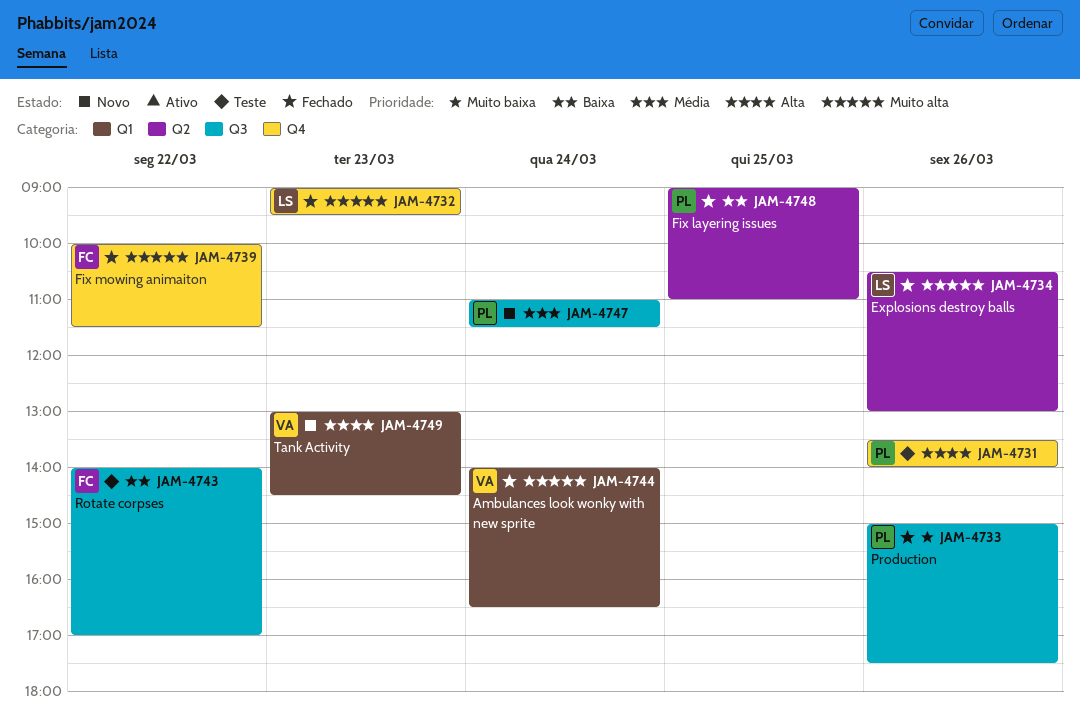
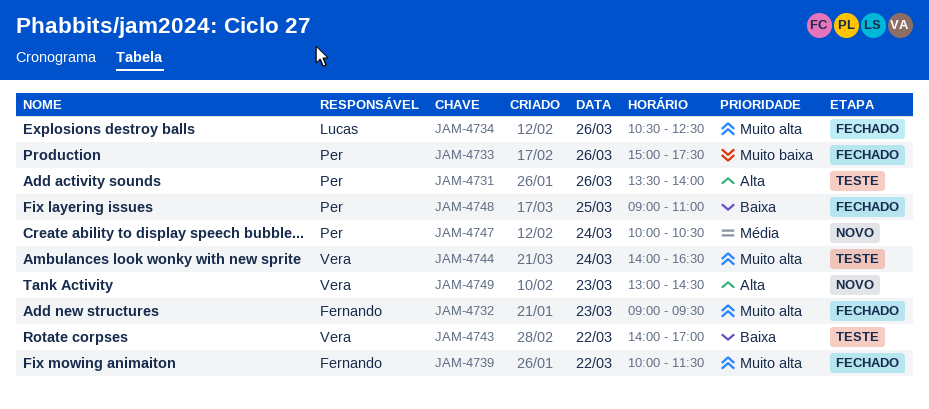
JAM-4732, owner: Lucas -> Fernando
JAM-4734, ends: 13:00 -> 12:30
JAM-4743, owner: Fernando -> Vera
JAM-4744, status: Fechado -> Teste
JAM-4747, begins: 11:00 -> 10:00
JAM-4747, ends: 11:30 -> 10:30

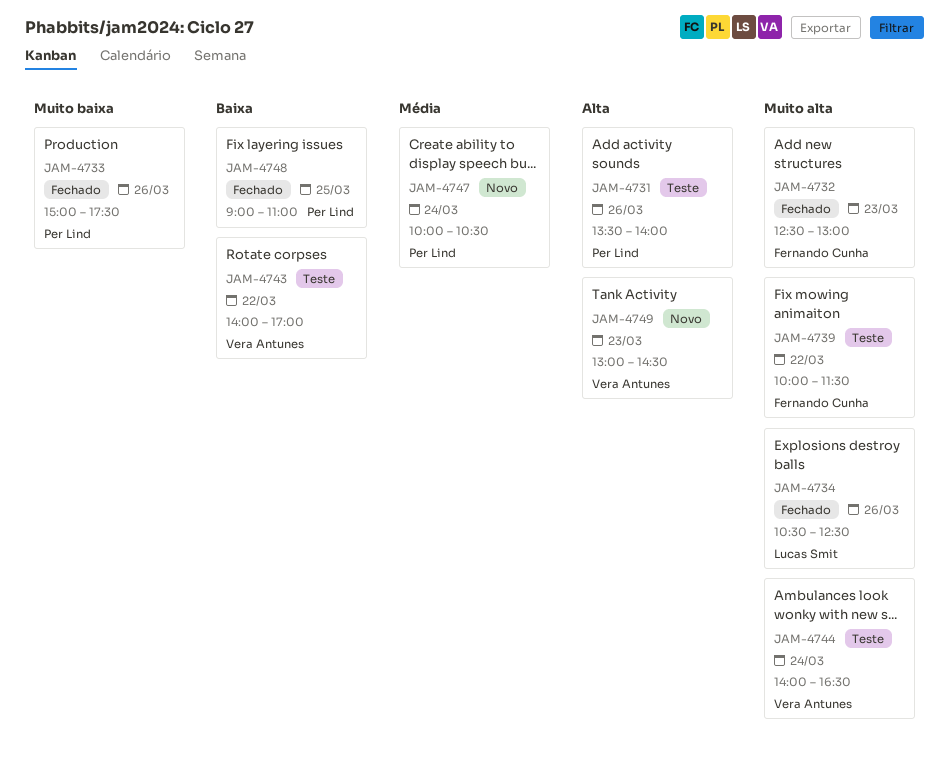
JAM-4732, begins: 09:00 -> 12:30
JAM-4732, ends: 09:30 -> 13:00
JAM-4739, status: Fechado -> Teste

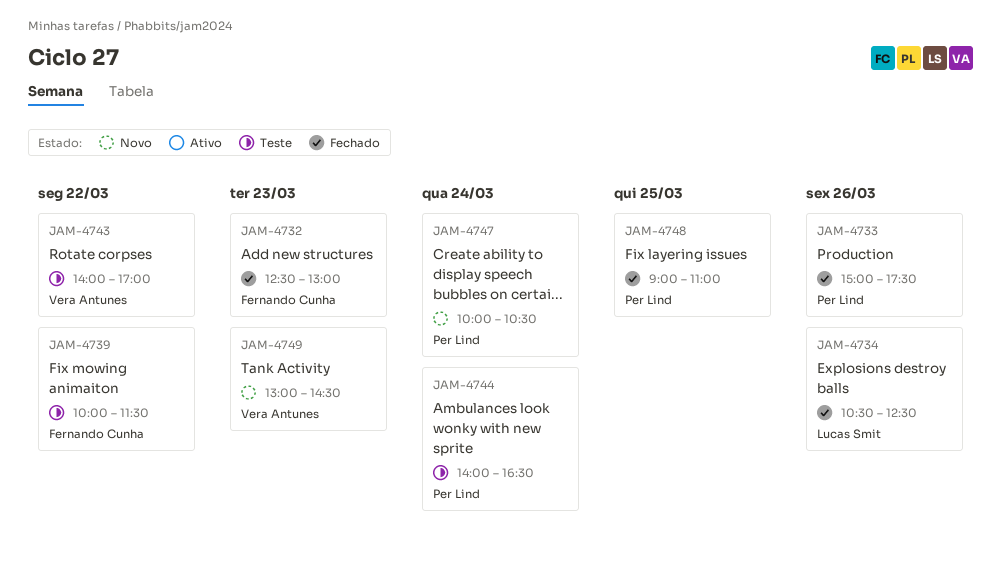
JAM-4731: present -> none
JAM-4744, owner: Vera Antunes -> Per Lind

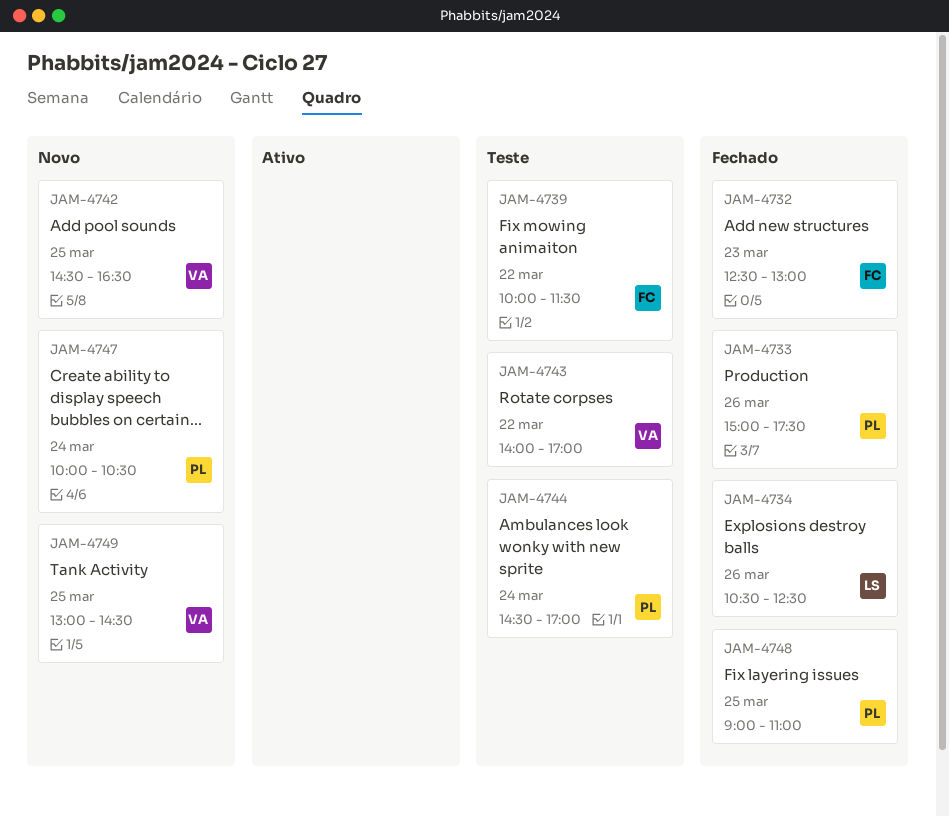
JAM-4742: none -> present
JAM-4744, begins: 14:00 -> 14:30
JAM-4744, ends: 16:30 -> 17:00
JAM-4749, day: Mar 23 -> Mar 25

